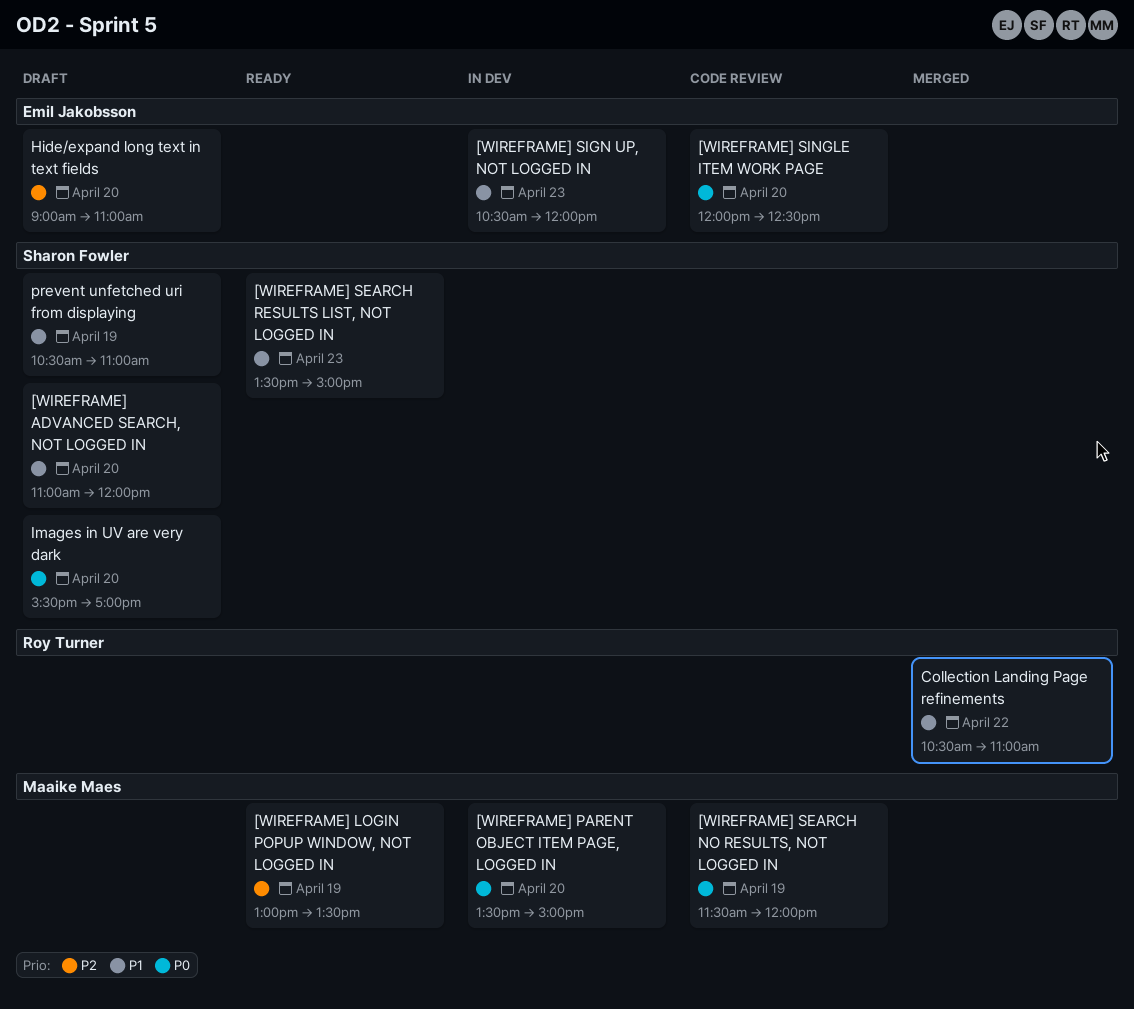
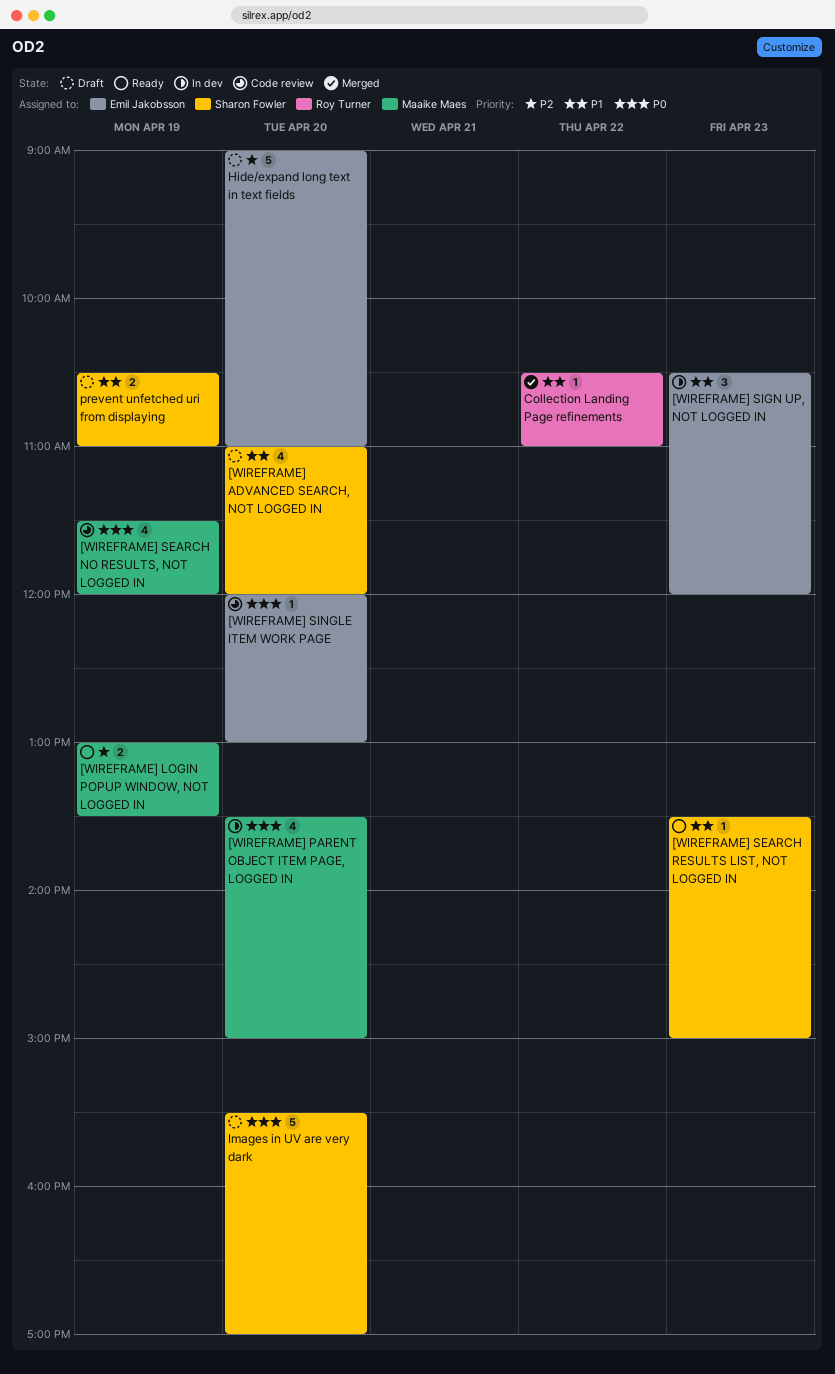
[WIREFRAME] SINGLE ITEM WORK PAGE, ends: 12:30 -> 13:00

